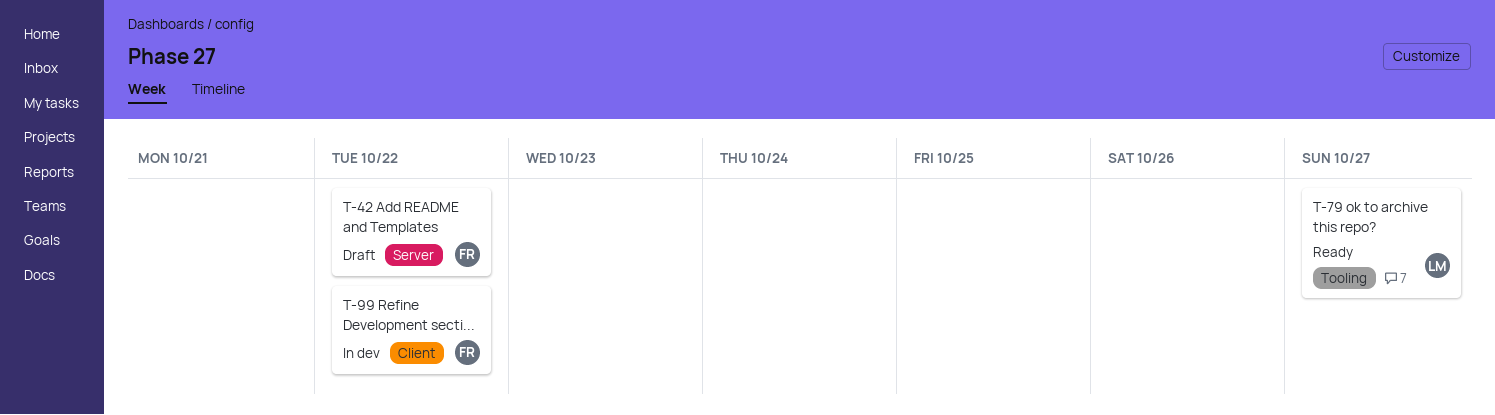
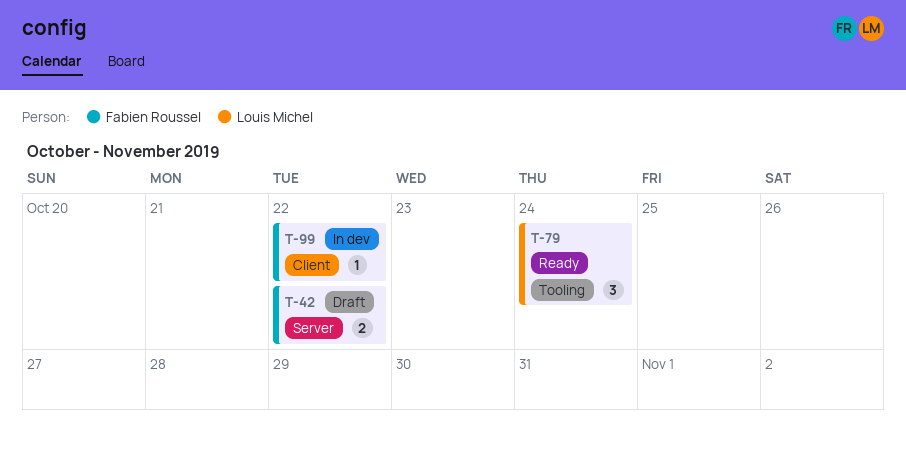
T-79, due: Oct 27 -> Oct 24

